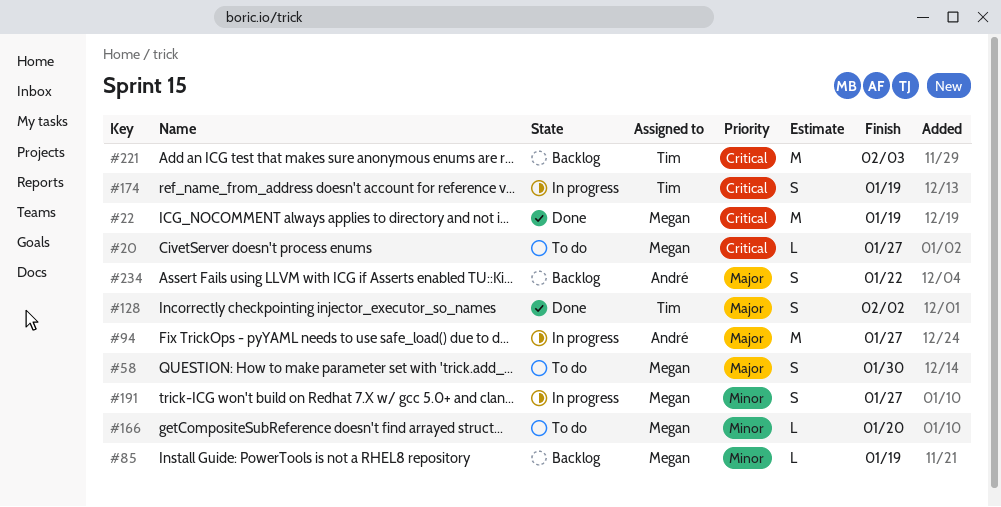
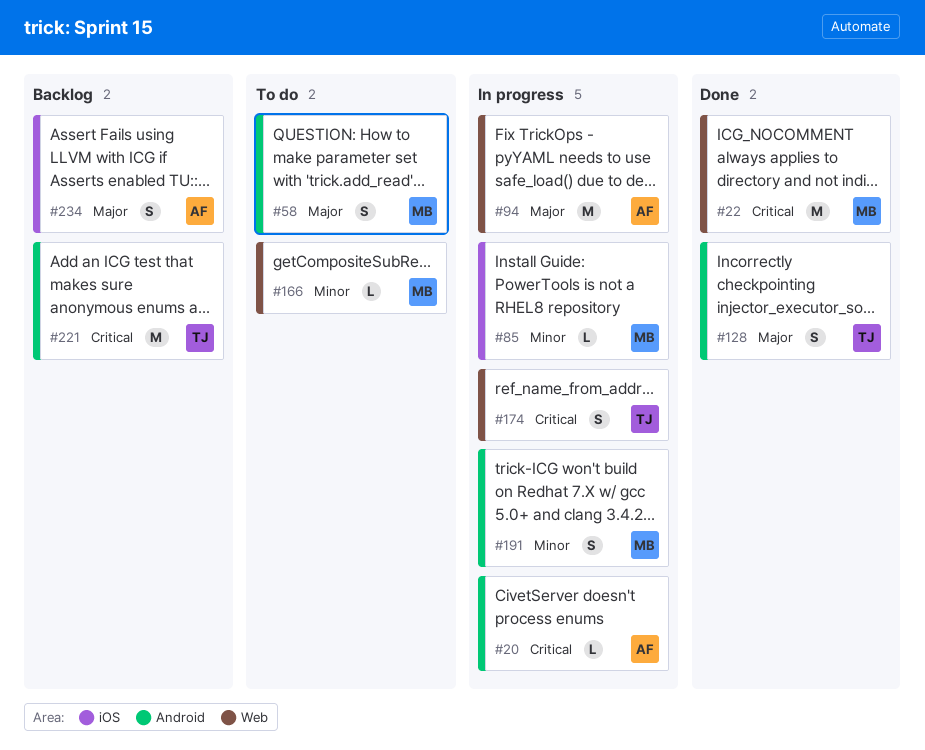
#20, status: To do -> In progress
#20, owner: Megan -> André
#85, status: Backlog -> In progress

